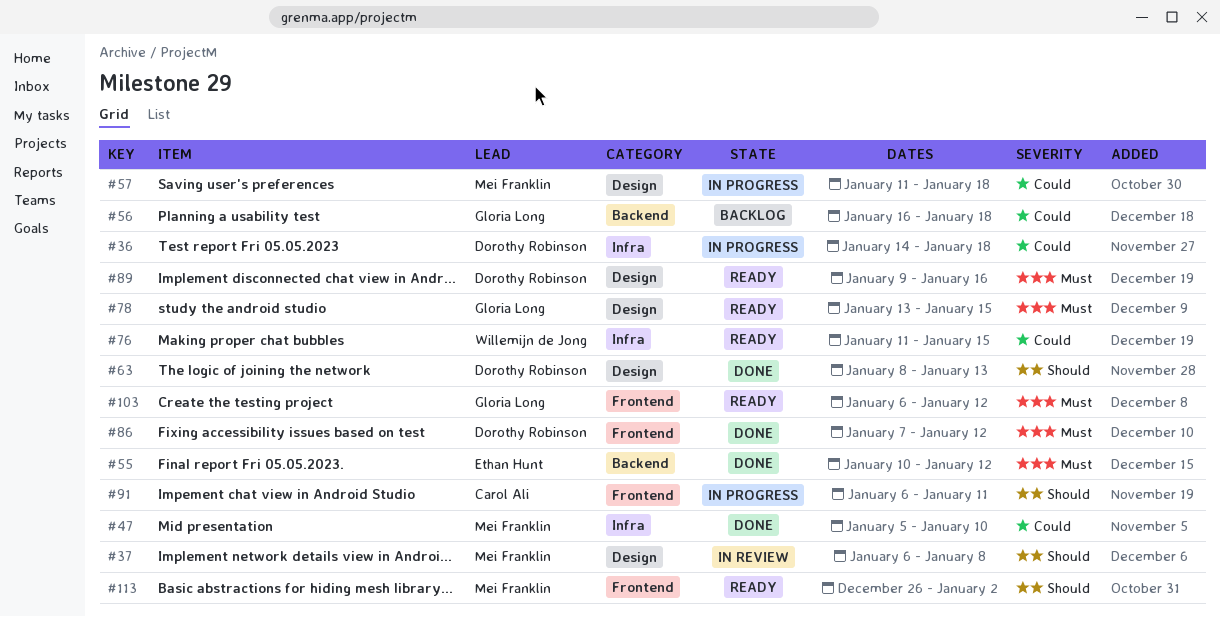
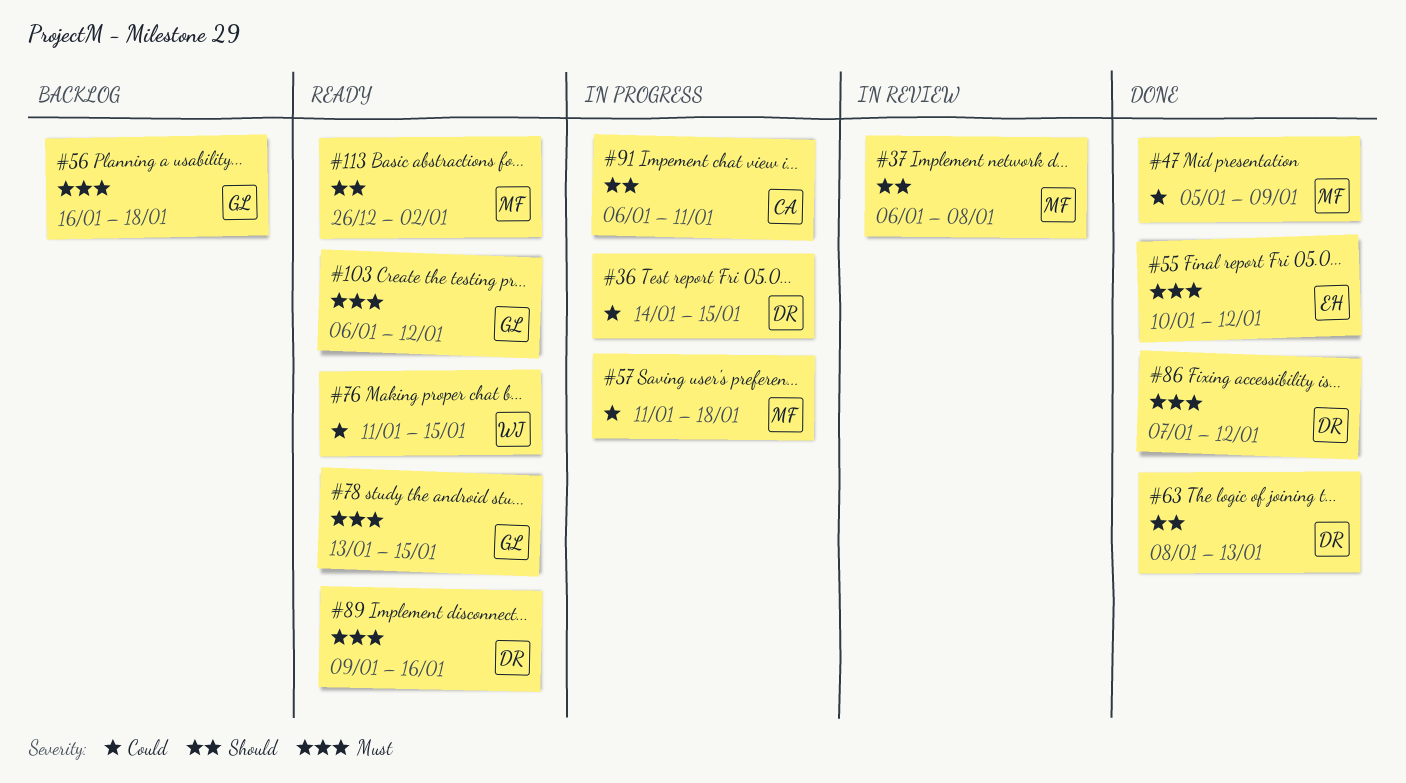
#36, due: Jan 18 -> Jan 15
#47, due: Jan 10 -> Jan 9
#56, priority: Could -> Must

